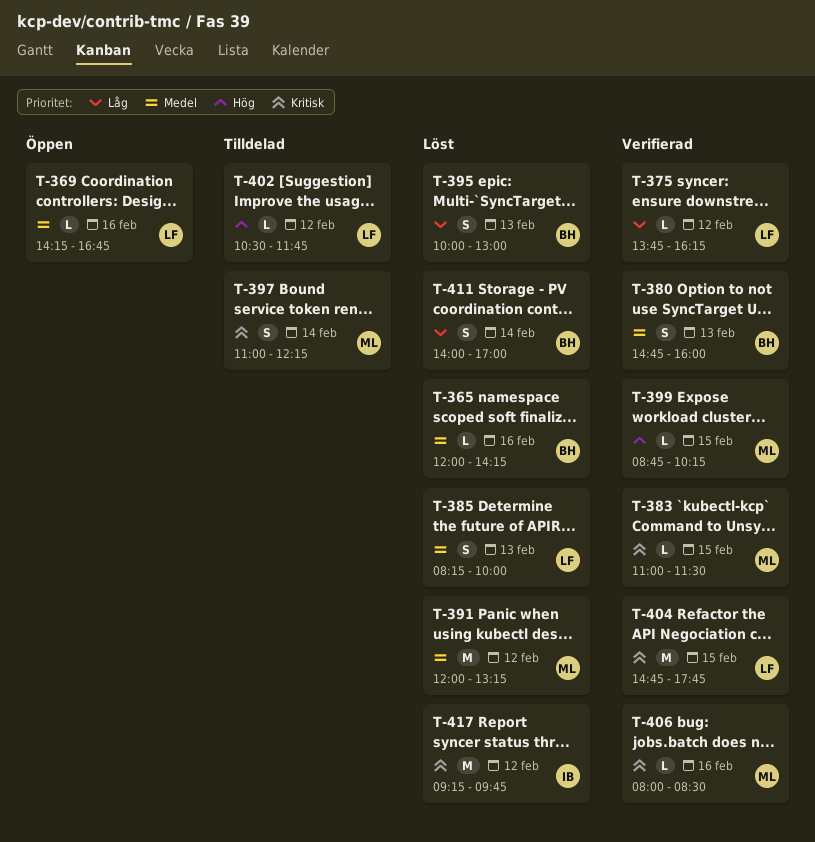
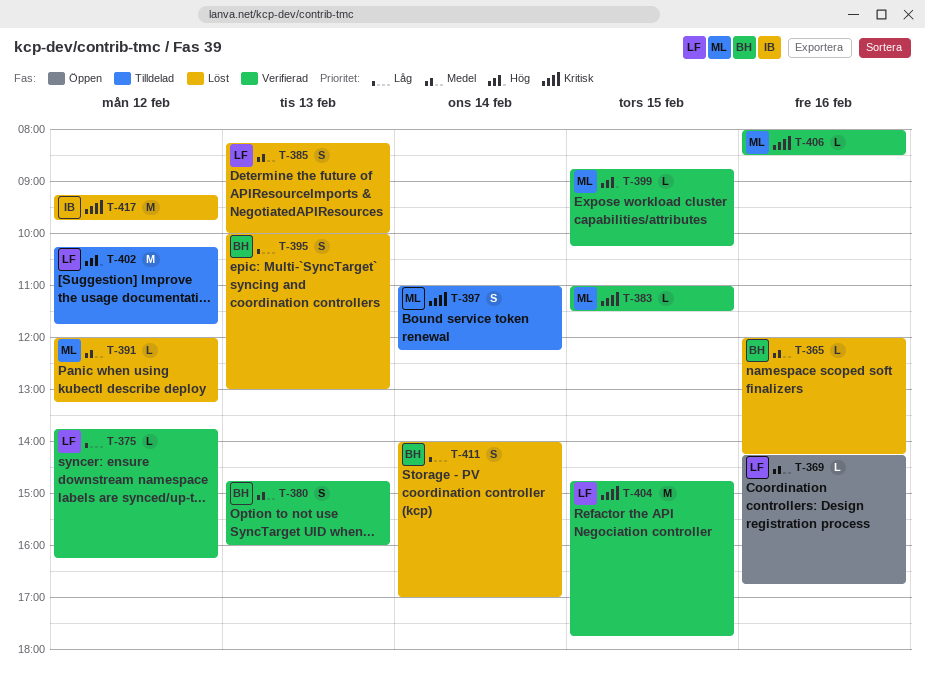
T-391, estimate: M -> L
T-402, estimate: L -> M
T-402, begins: 10:30 -> 10:15

